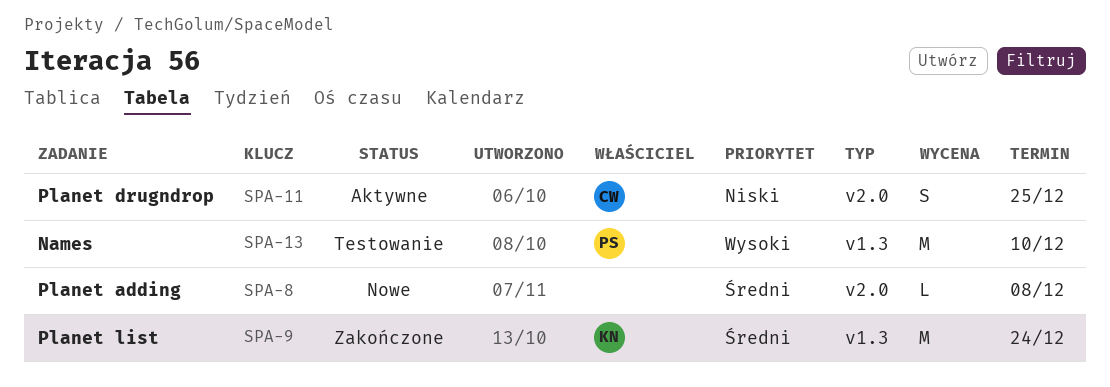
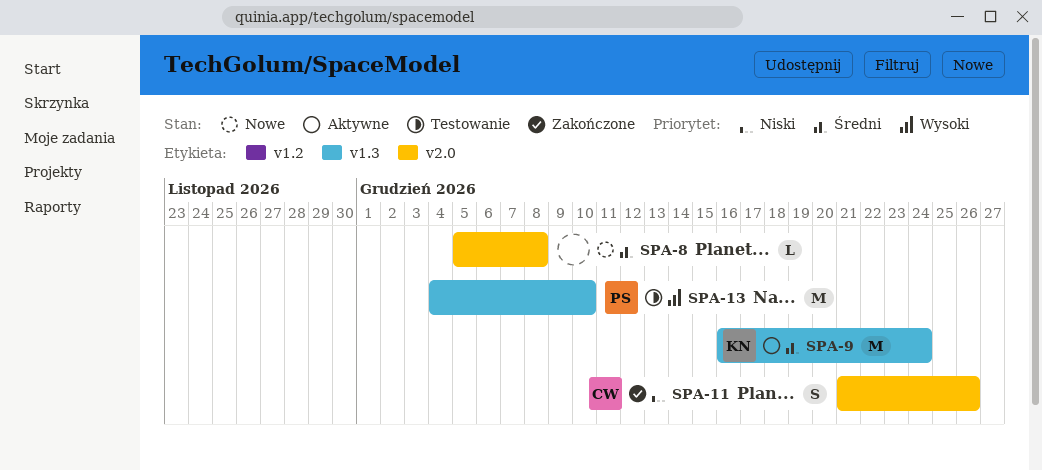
SPA-9, status: Zakończone -> Aktywne
SPA-11, status: Aktywne -> Zakończone
SPA-11, due: Dec 25 -> Dec 26

